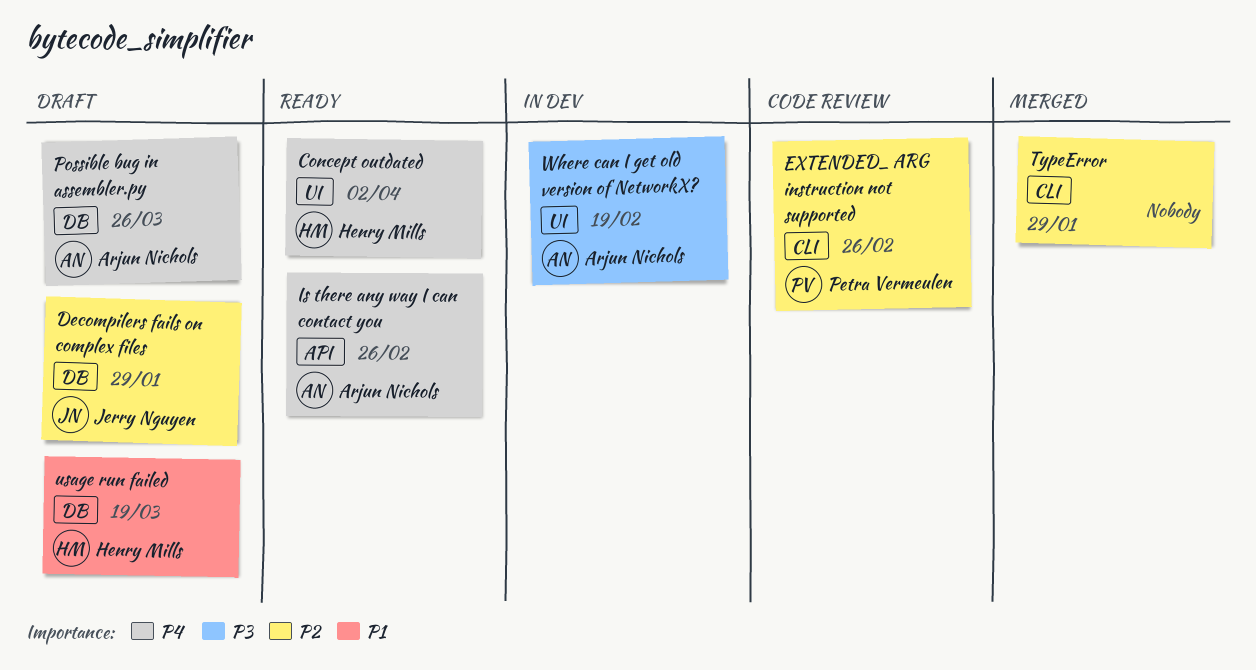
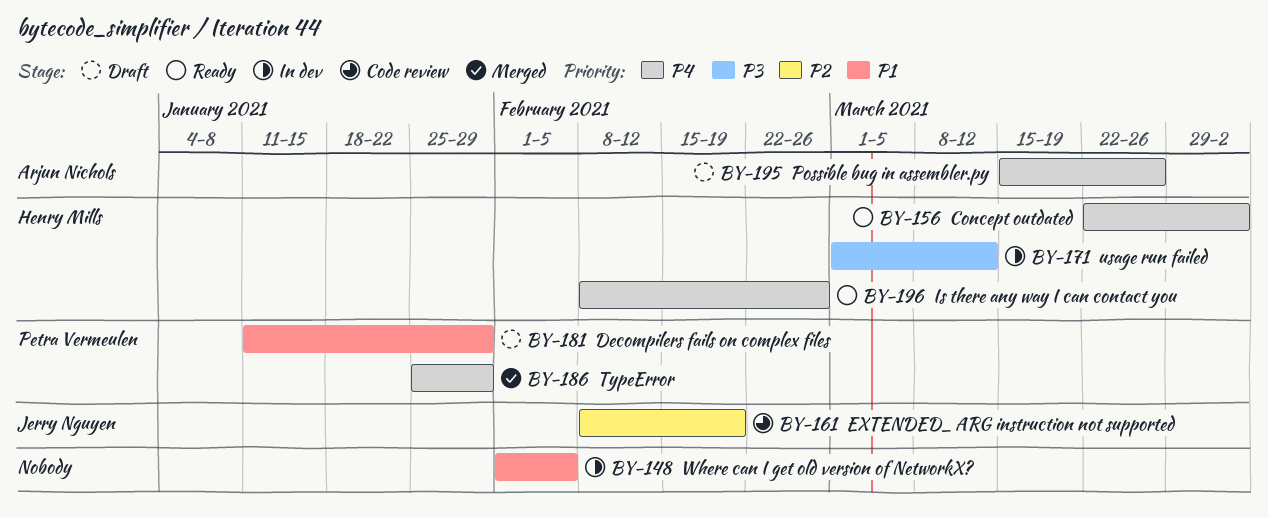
Decompilers fails on complex files, owner: Jerry Nguyen -> Petra Vermeulen
Decompilers fails on complex files, priority: P2 -> P1
EXTENDED_ ARG instruction not supported, owner: Petra Vermeulen -> Jerry Nguyen
EXTENDED_ ARG instruction not supported, due: Feb 26 -> Feb 19
Is there any way I can contact you, owner: Arjun Nichols -> Henry Mills
TypeError, owner: none -> Petra Vermeulen
TypeError, priority: P2 -> P4
usage run failed, status: Draft -> In dev
usage run failed, priority: P1 -> P3
usage run failed, due: Mar 19 -> Mar 12
Where can I get old version of NetworkX?, owner: Arjun Nichols -> none
Where can I get old version of NetworkX?, priority: P3 -> P1
Where can I get old version of NetworkX?, due: Feb 19 -> Feb 5

